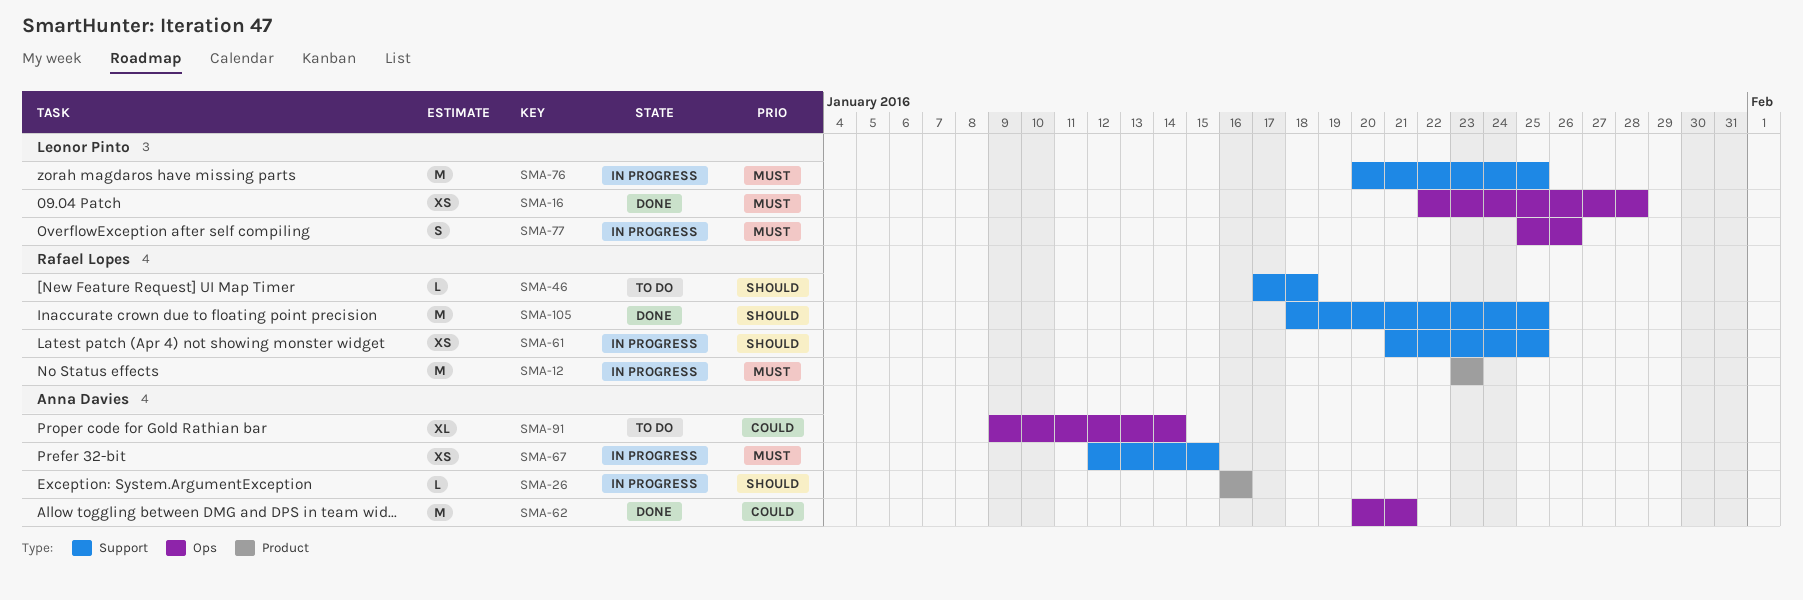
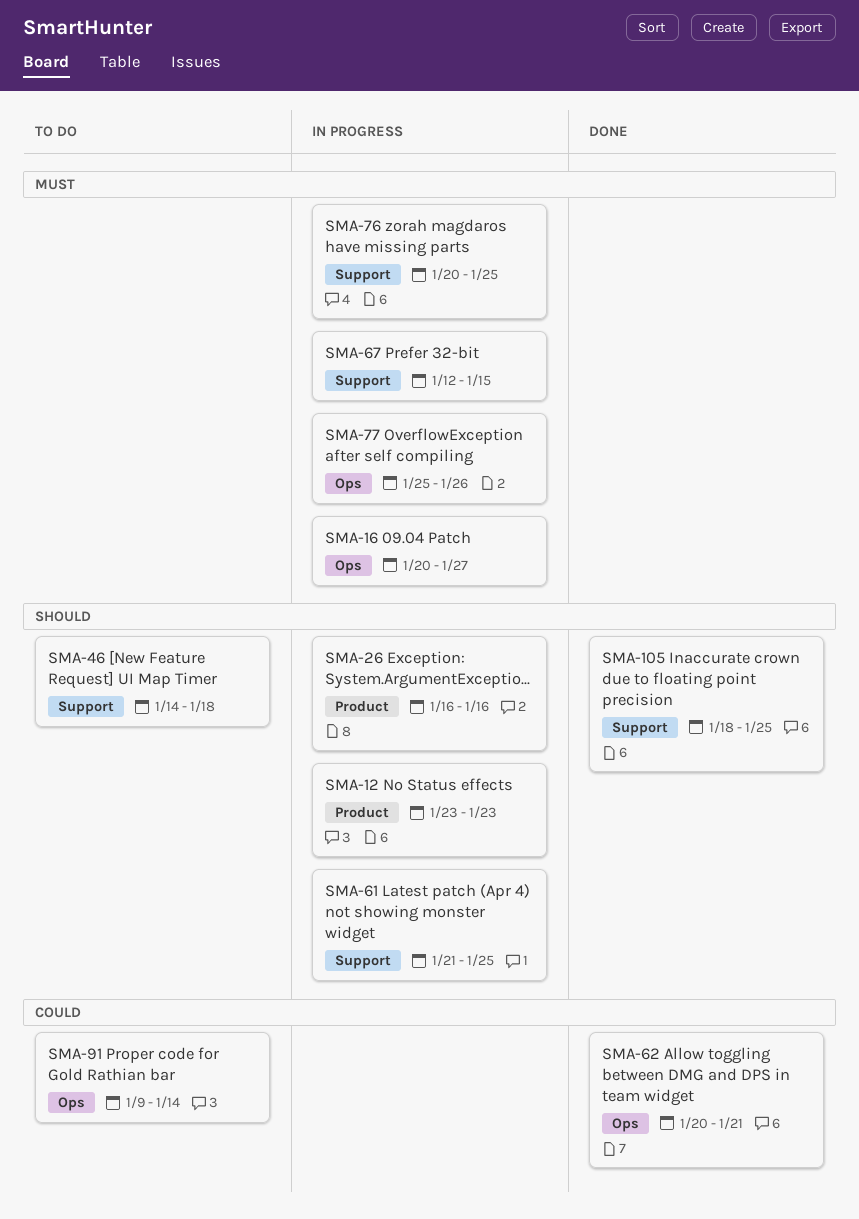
SMA-12, priority: Must -> Should
SMA-16, status: Done -> In progress
SMA-16, start: Jan 22 -> Jan 20
SMA-16, due: Jan 28 -> Jan 27
SMA-46, start: Jan 17 -> Jan 14

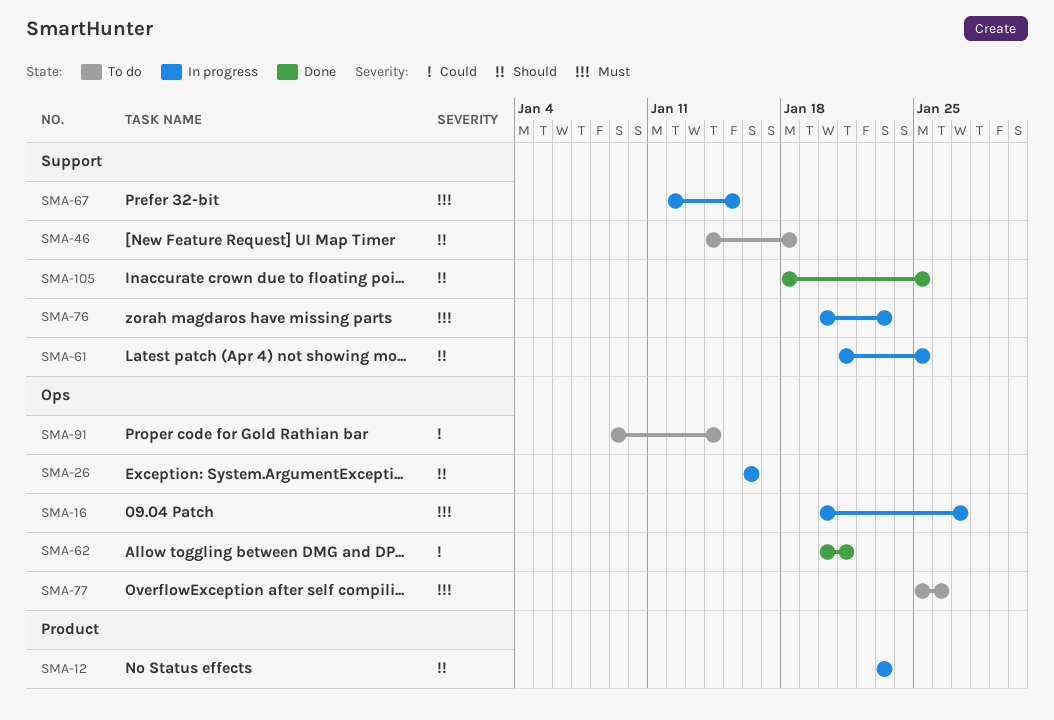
SMA-26, label: Product -> Ops
SMA-76, due: Jan 25 -> Jan 23
SMA-77, status: In progress -> To do

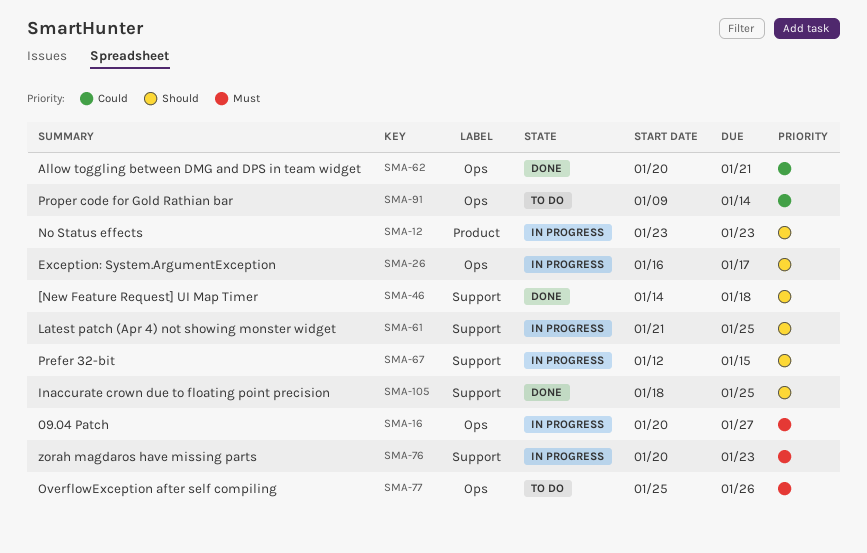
SMA-26, due: Jan 16 -> Jan 17
SMA-46, status: To do -> Done
SMA-67, priority: Must -> Should

